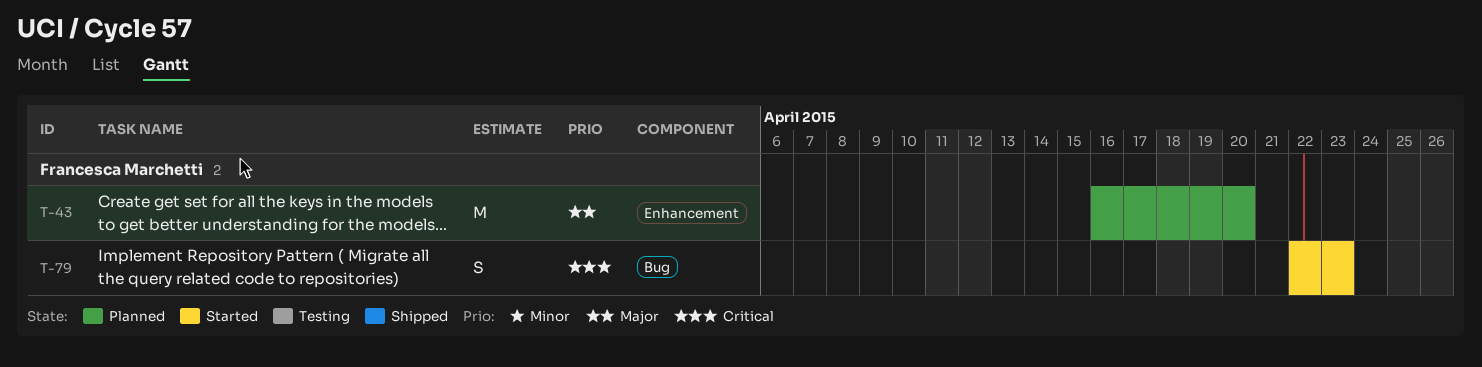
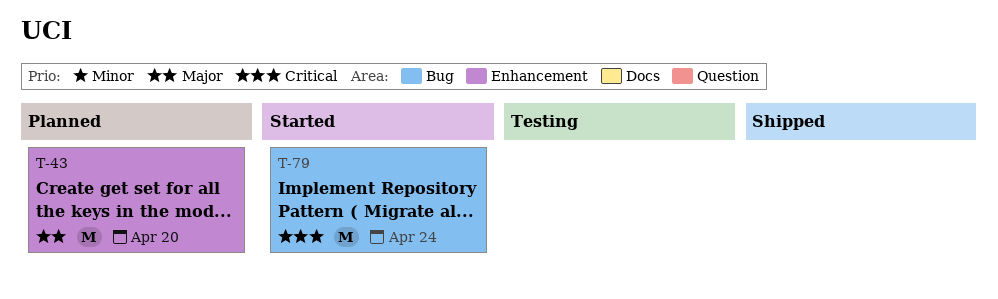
T-79, estimate: S -> M
T-79, due: Apr 23 -> Apr 24

